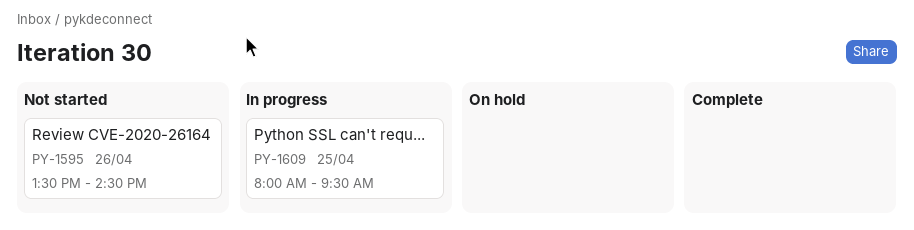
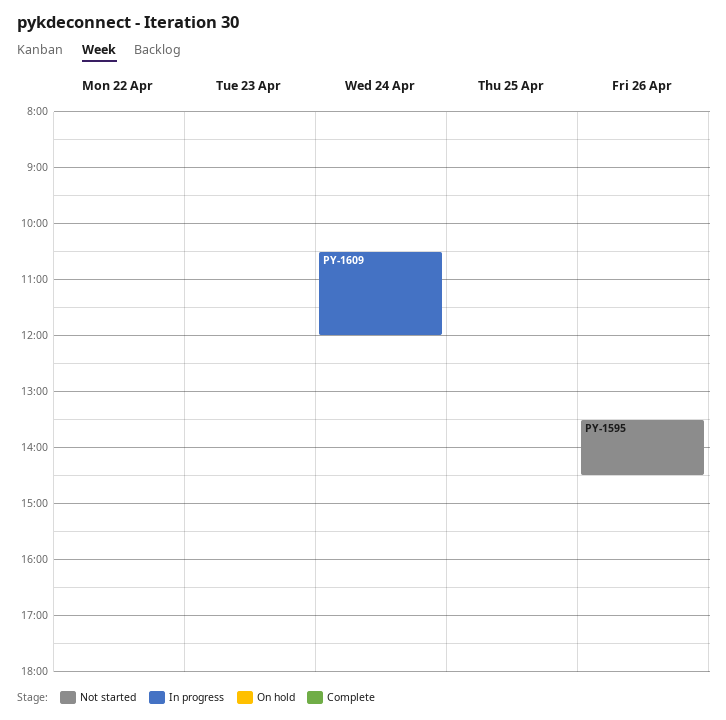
PY-1609, day: Apr 25 -> Apr 24
PY-1609, begins: 08:00 -> 10:30
PY-1609, ends: 09:30 -> 12:00

